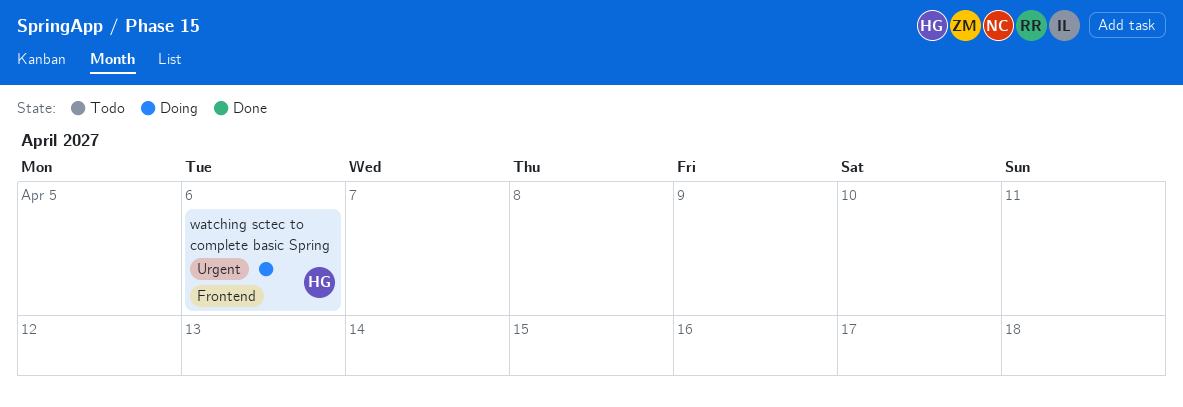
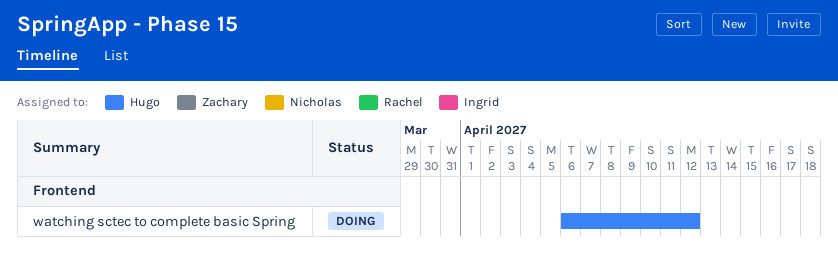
watching sctec to complete basic Spring, due: Apr 6 -> Apr 12

